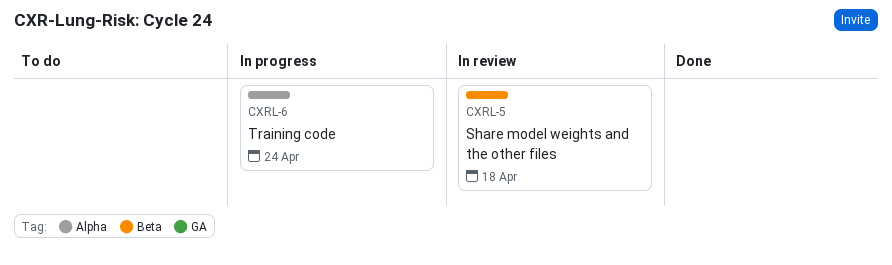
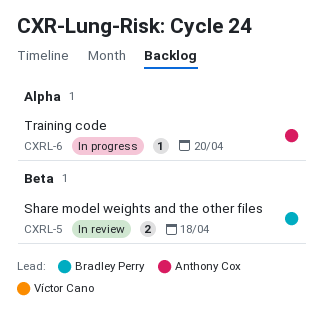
CXRL-6, due: Apr 24 -> Apr 20

